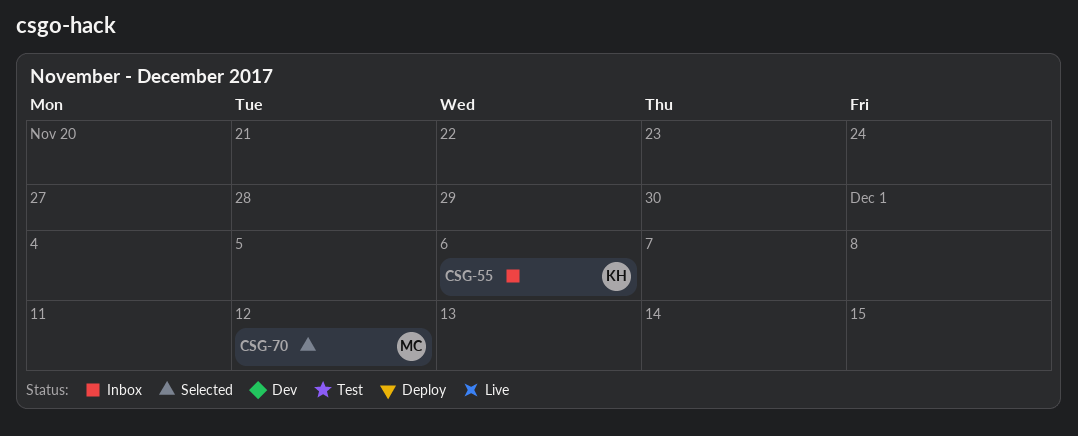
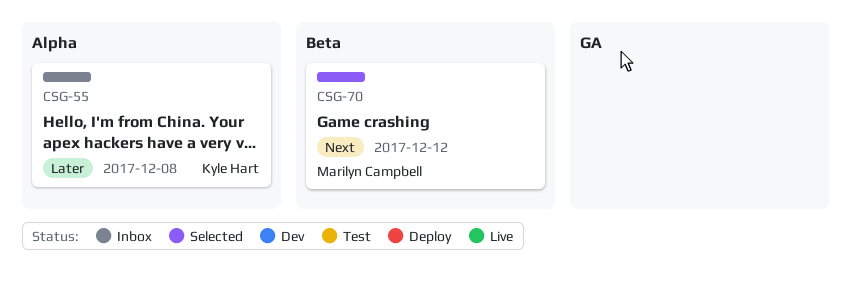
CSG-55, due: Dec 6 -> Dec 8

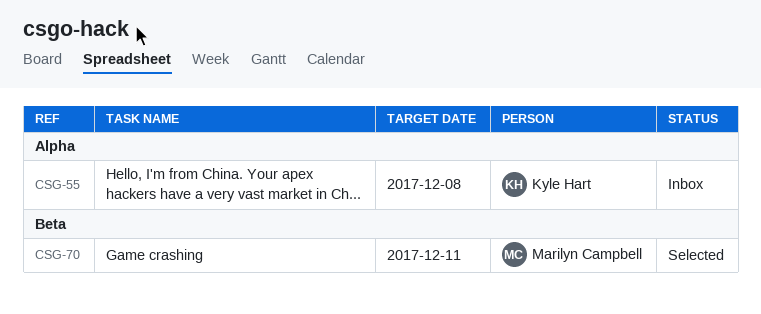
CSG-70, due: Dec 12 -> Dec 11

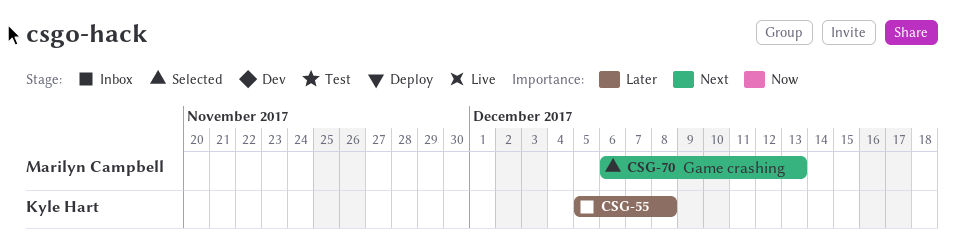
CSG-70, due: Dec 11 -> Dec 13

